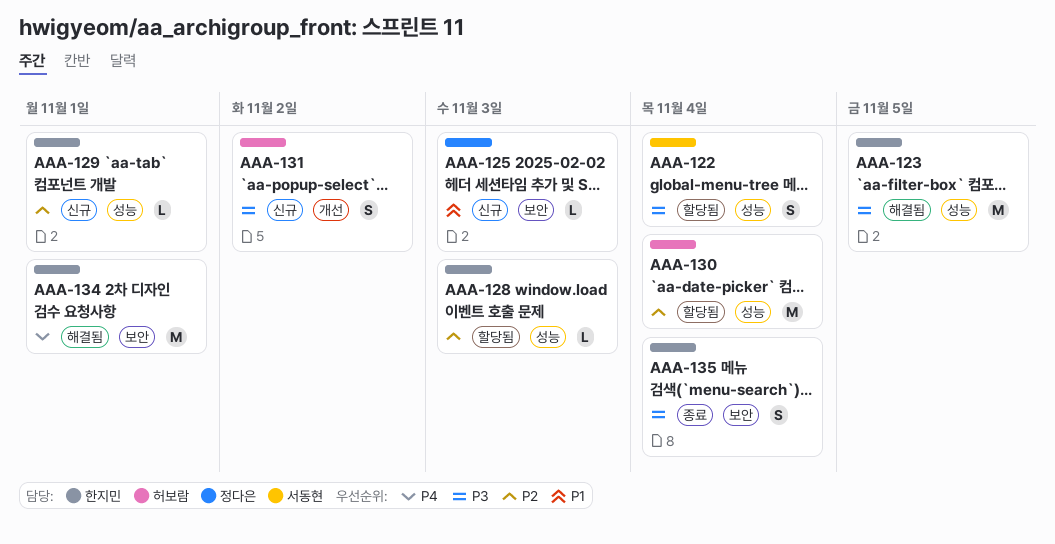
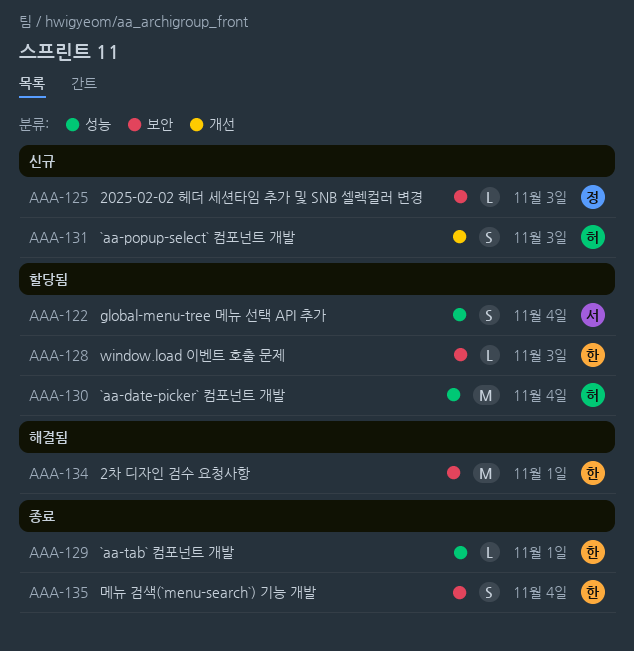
AAA-123: present -> none
AAA-128, label: 성능 -> 보안
AAA-129, status: 신규 -> 종료
AAA-131, due: Nov 2 -> Nov 3

